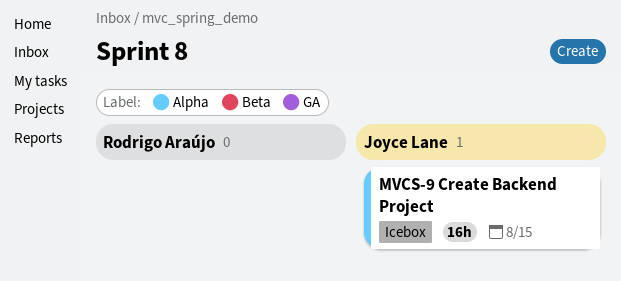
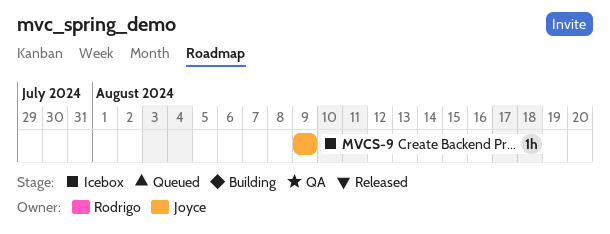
MVCS-9, estimate: 16h -> 1h
MVCS-9, due: Aug 15 -> Aug 9

